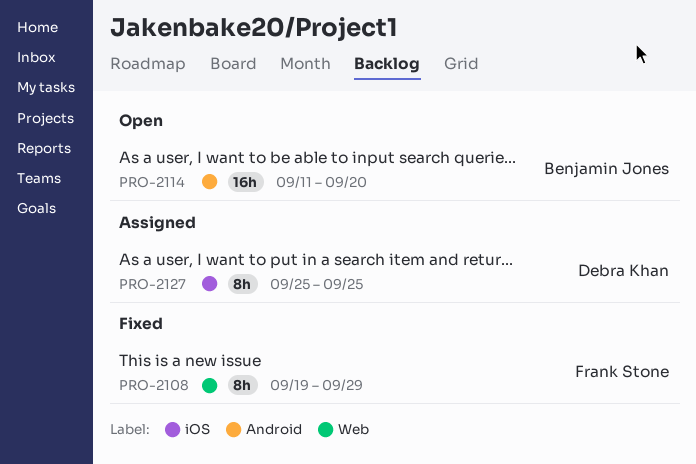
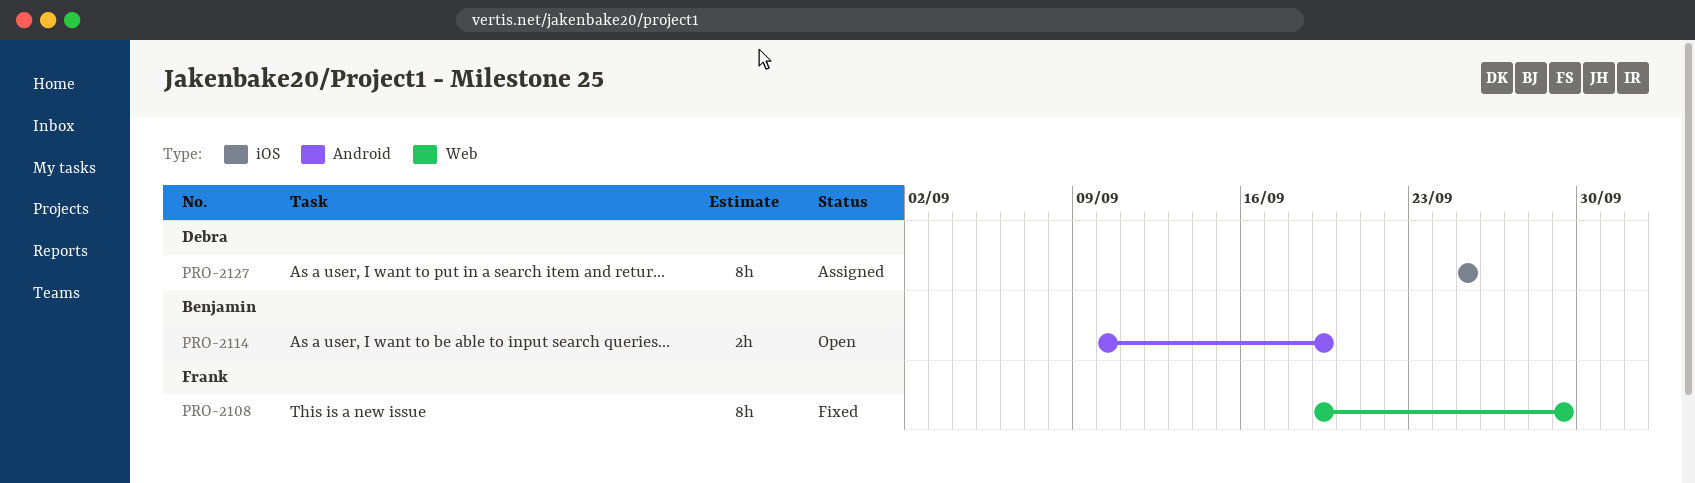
PRO-2114, estimate: 16h -> 2h
PRO-2114, start: Sep 11 -> Sep 10
PRO-2114, due: Sep 20 -> Sep 19

